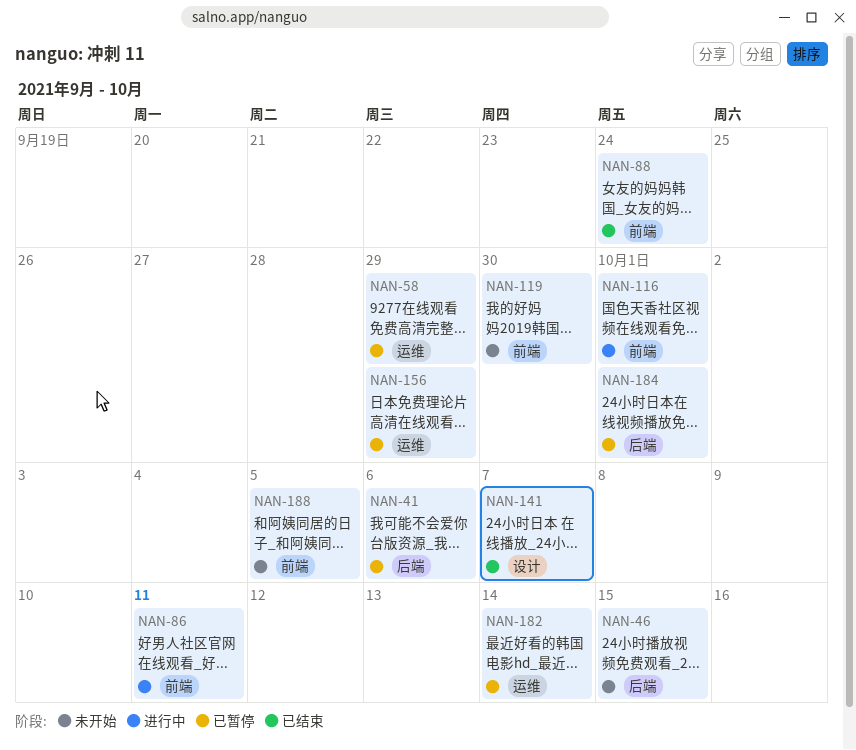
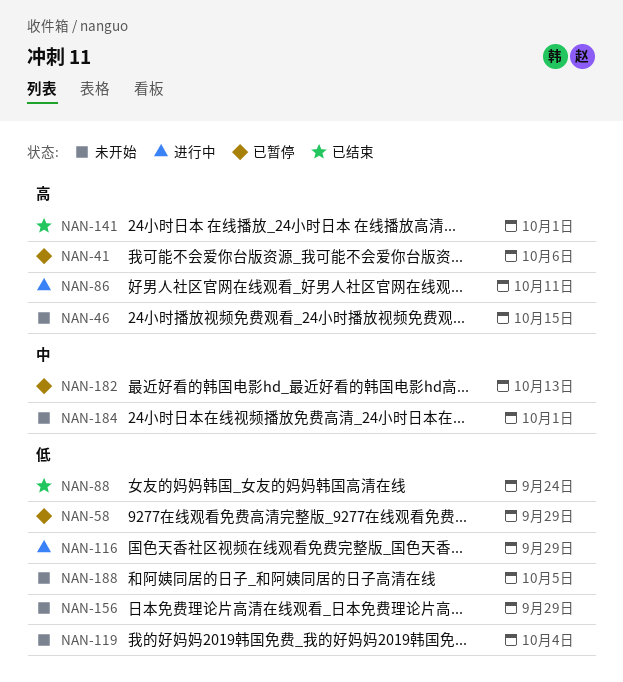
NAN-116, due: Oct 1 -> Sep 29
NAN-119, due: Sep 30 -> Oct 4
NAN-141, due: Oct 7 -> Oct 1
NAN-156, status: 已暂停 -> 未开始
NAN-182, due: Oct 14 -> Oct 13
NAN-184, status: 已暂停 -> 未开始

